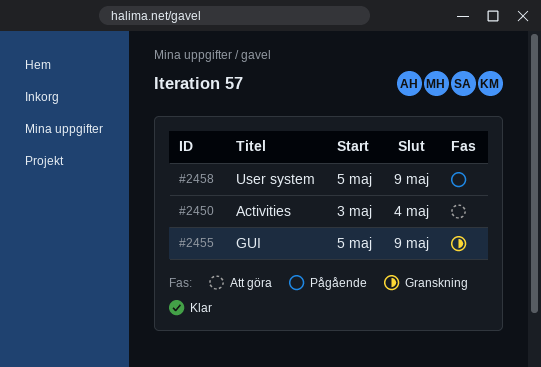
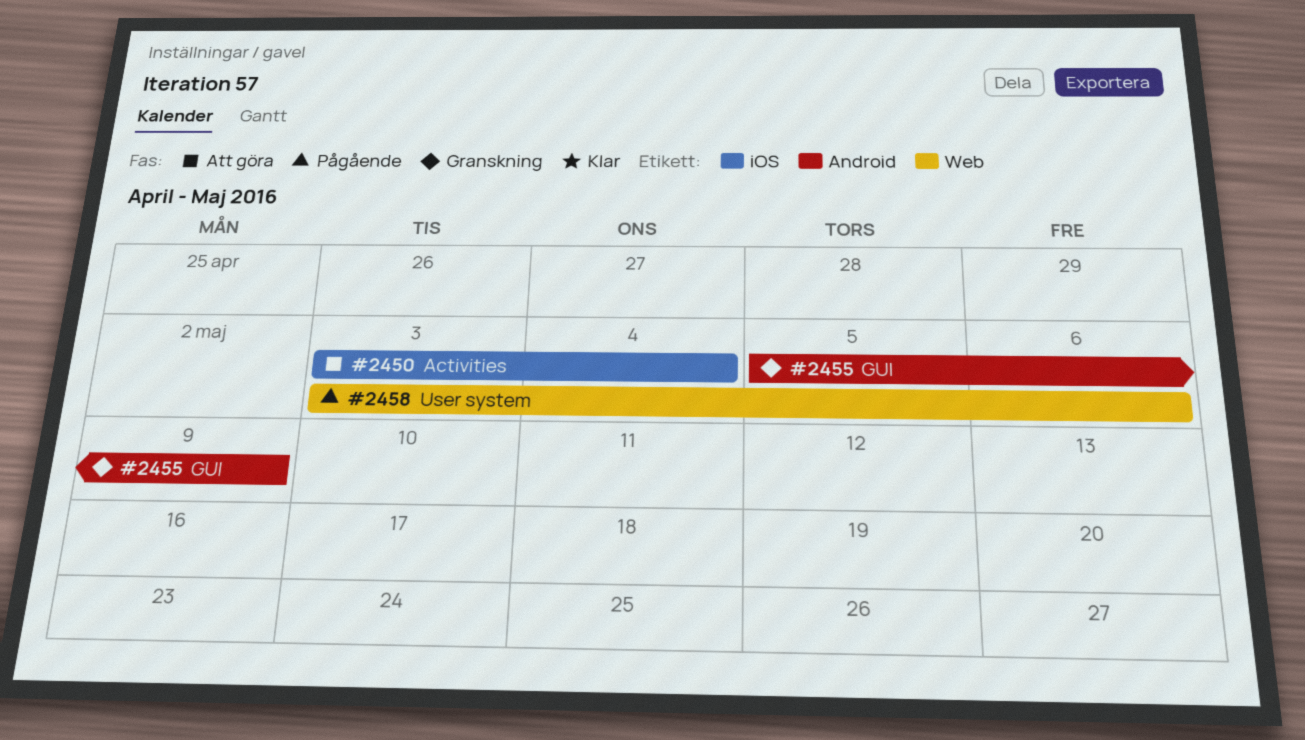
#2458, start: May 5 -> May 3
#2458, due: May 9 -> May 6

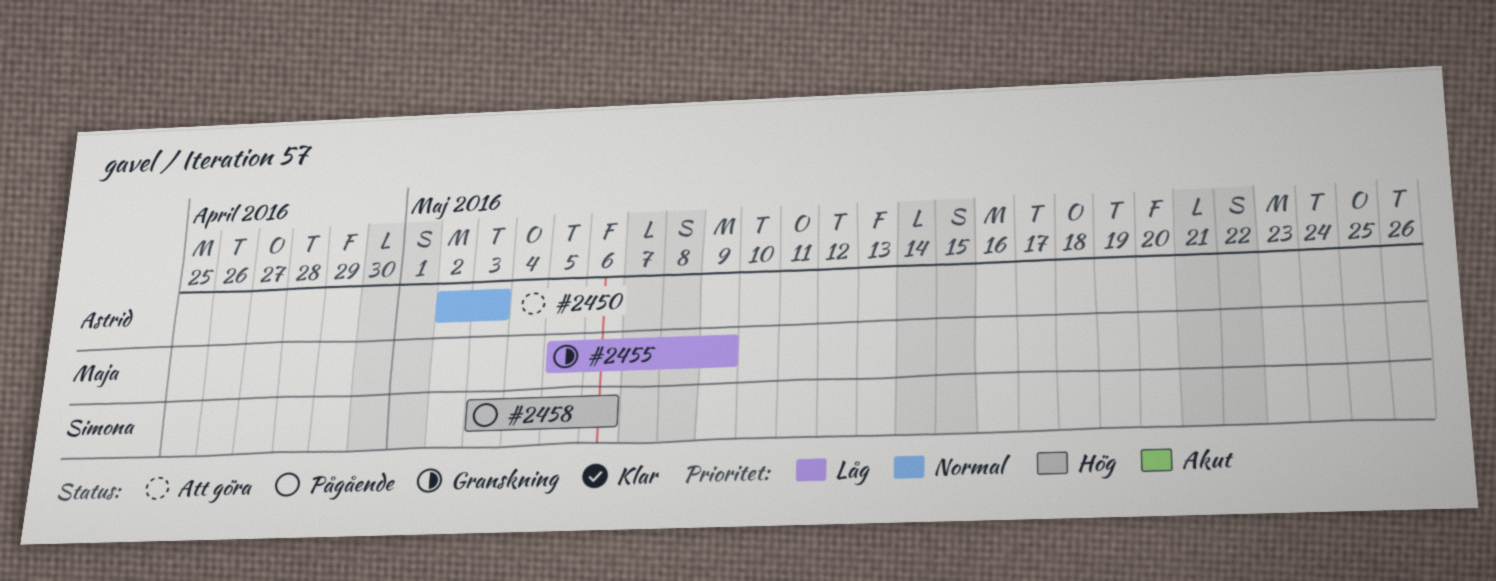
#2450, start: May 3 -> May 2
#2450, due: May 4 -> May 3

